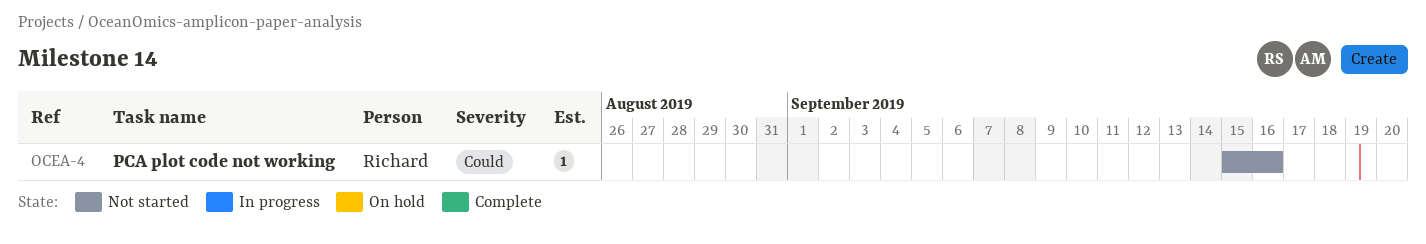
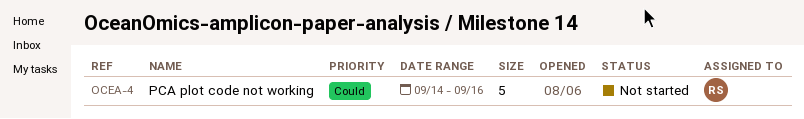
OCEA-4, estimate: 1 -> 5
OCEA-4, start: Sep 15 -> Sep 14

